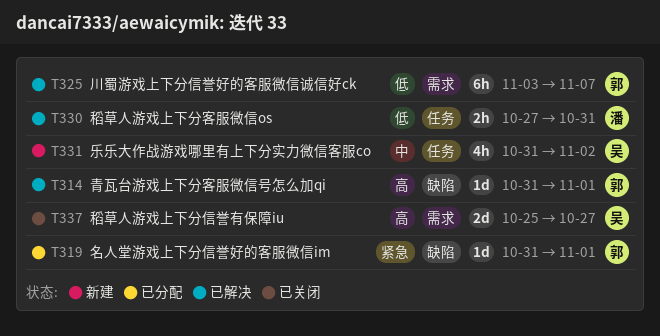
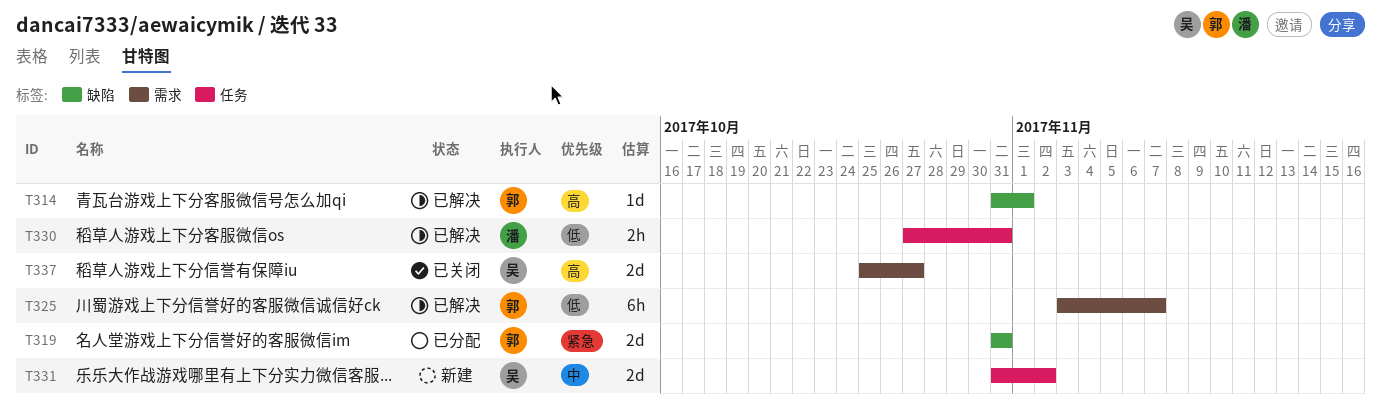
T319, estimate: 1d -> 2d
T319, due: Nov 1 -> Oct 31
T331, estimate: 4h -> 2d

